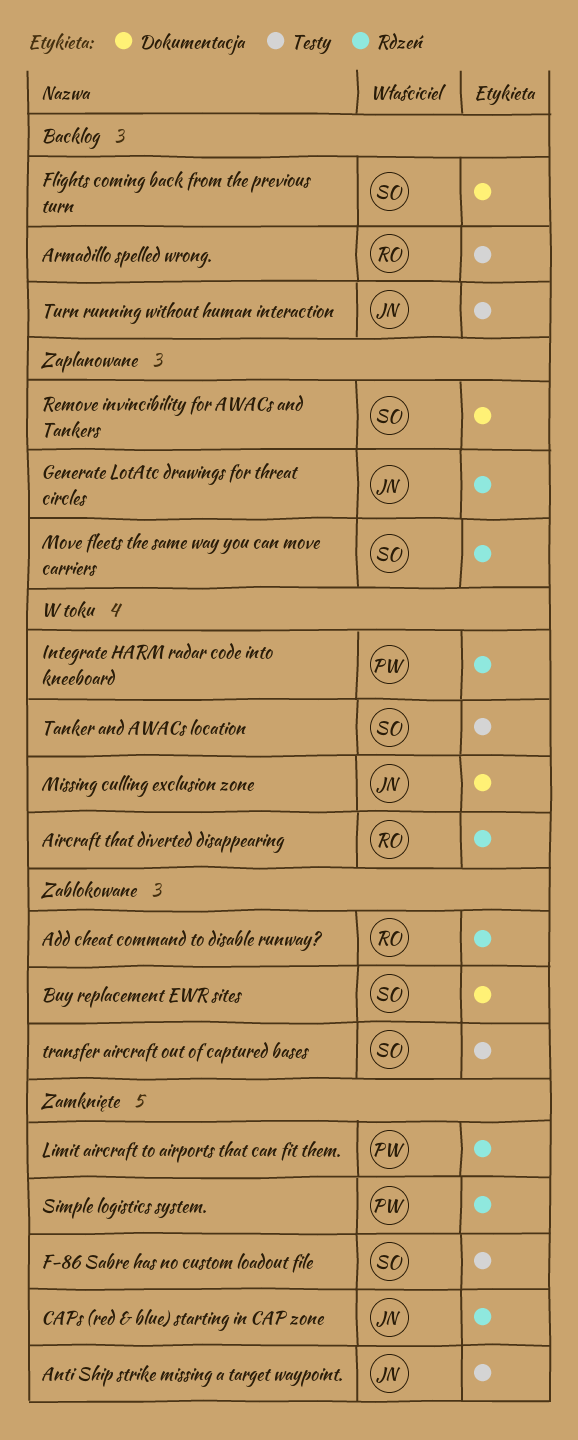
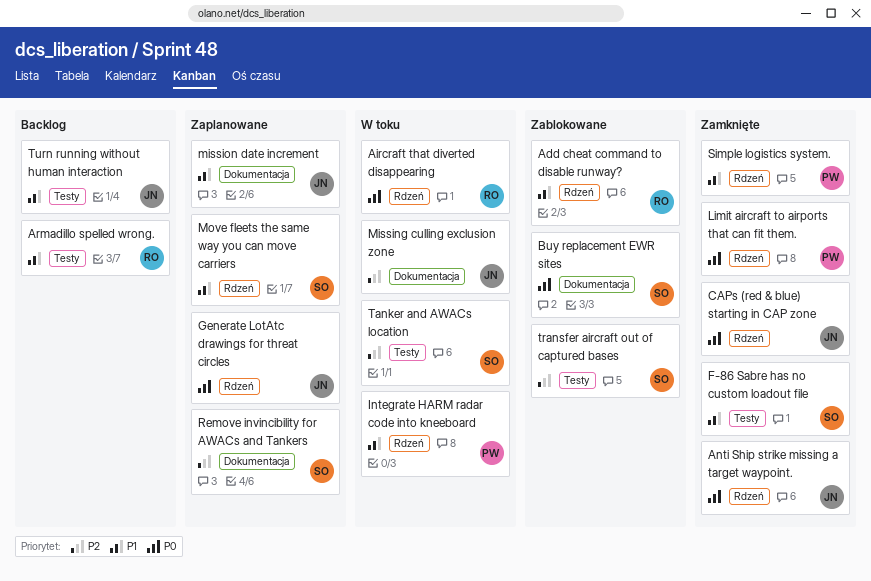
Anti Ship strike missing a target waypoint., label: Testy -> Rdzeń
Flights coming back from the previous turn: present -> none
mission date increment: none -> present

